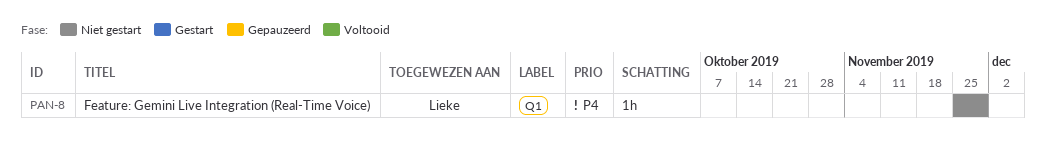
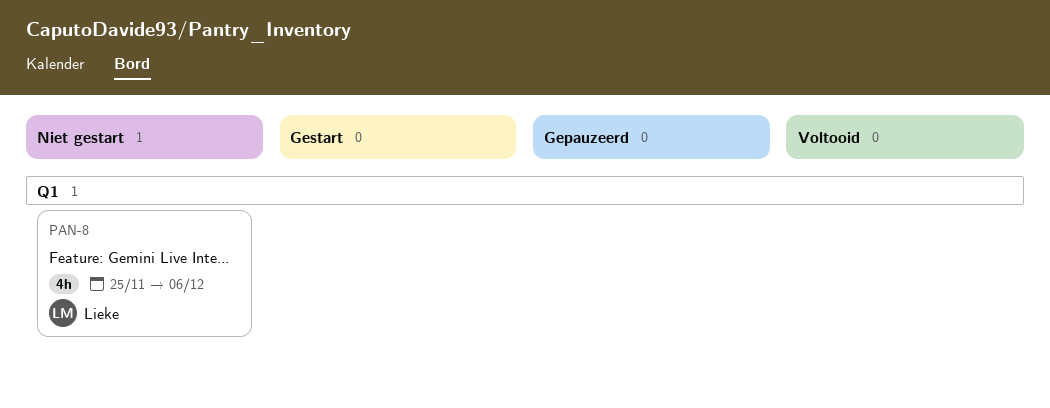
PAN-8, estimate: 1h -> 4h
PAN-8, due: Nov 29 -> Dec 6

